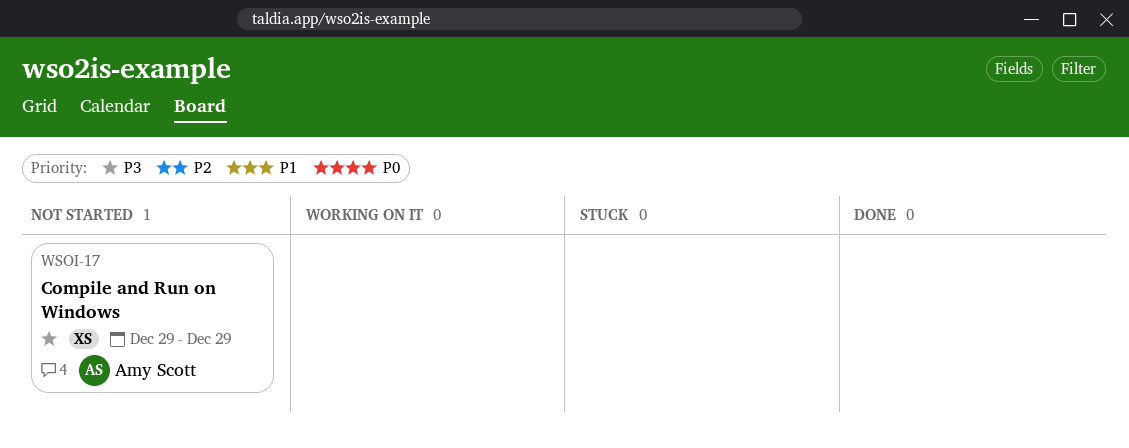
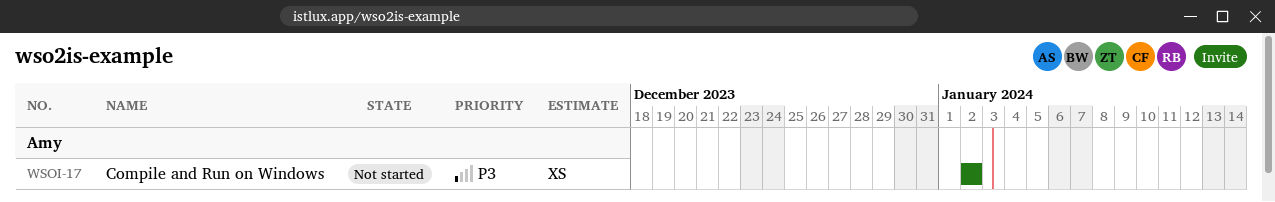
WSOI-17, start: Dec 29 -> Jan 2
WSOI-17, due: Dec 29 -> Jan 2

